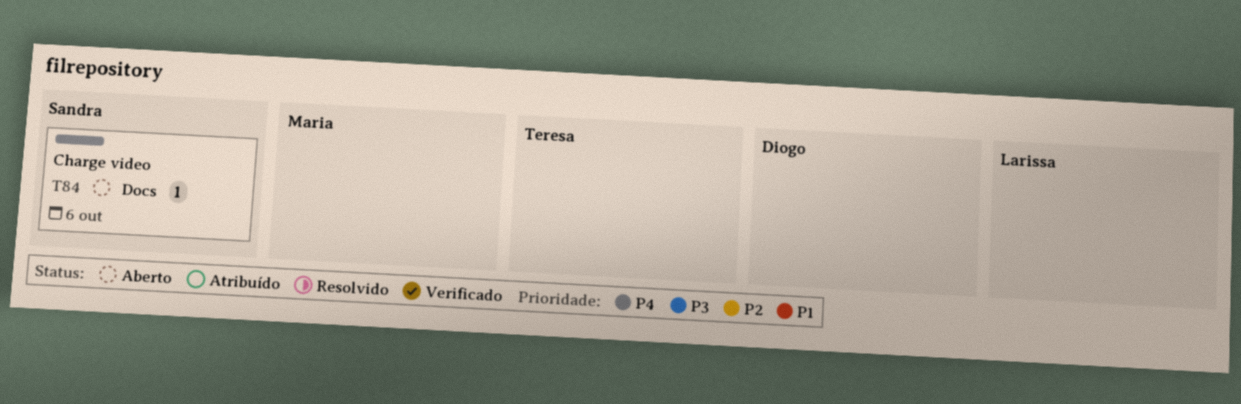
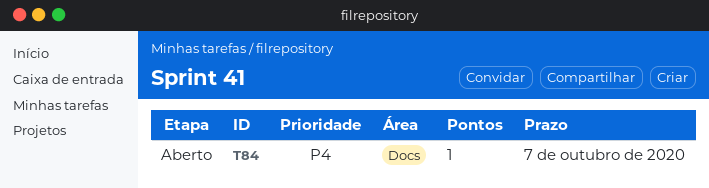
T84, due: Oct 6 -> Oct 7

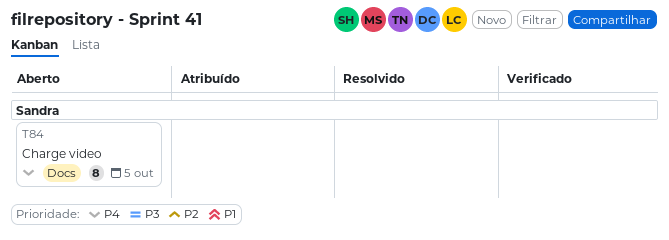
T84, estimate: 1 -> 8
T84, due: Oct 7 -> Oct 5

